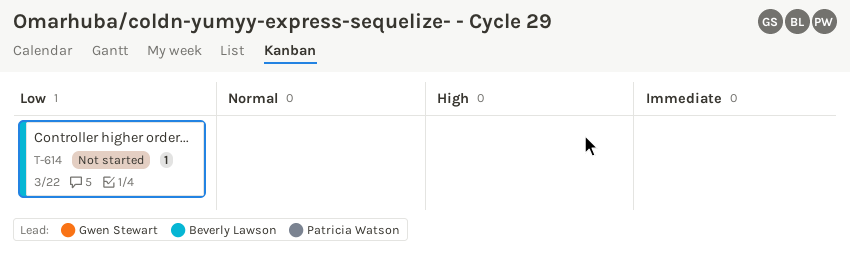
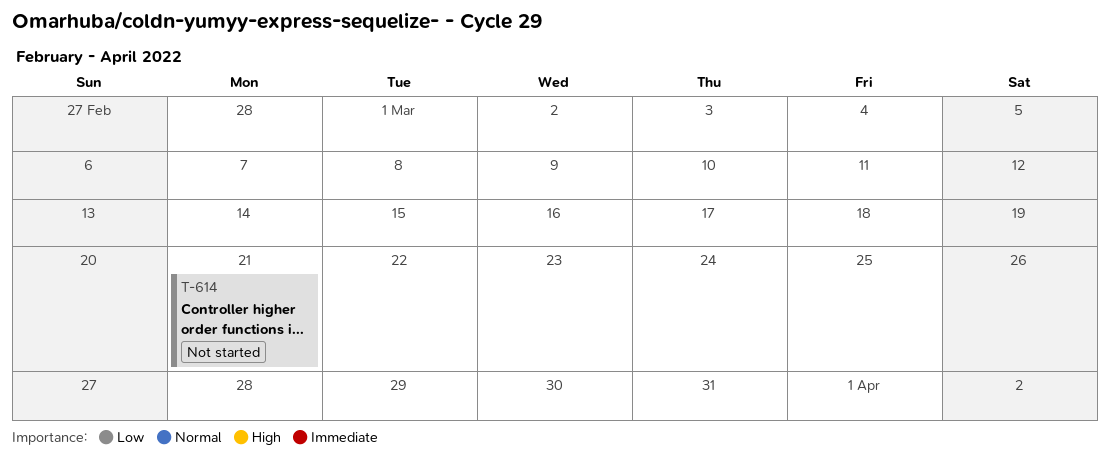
T-614, due: Mar 22 -> Mar 21

